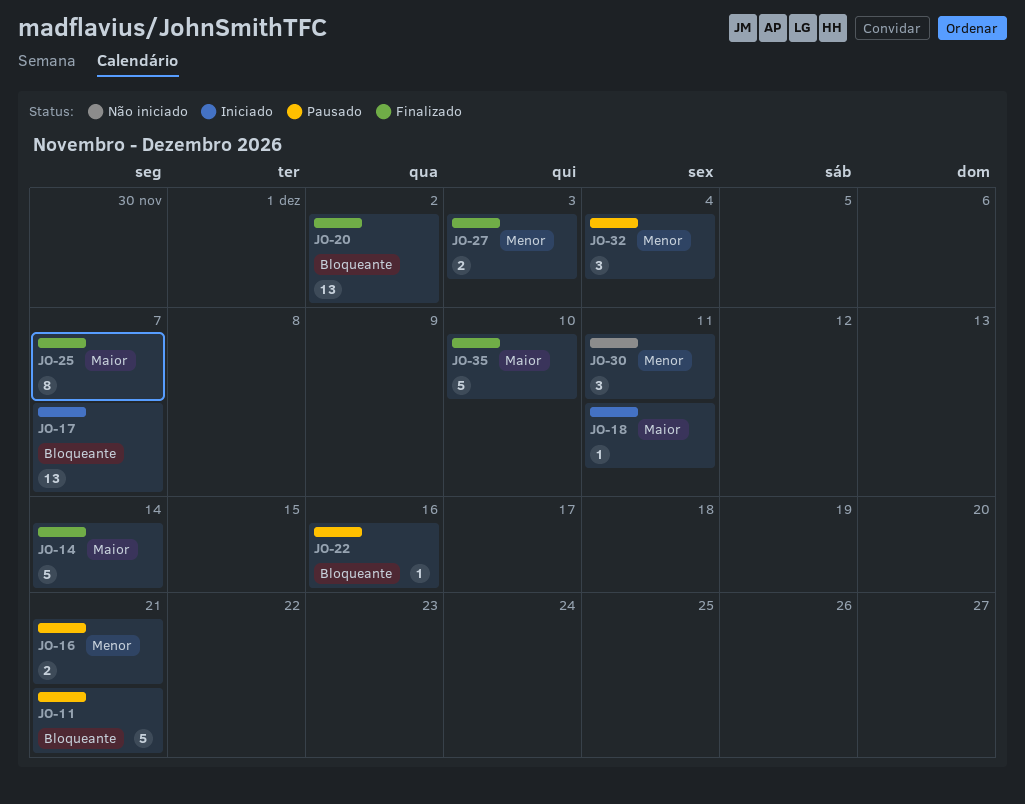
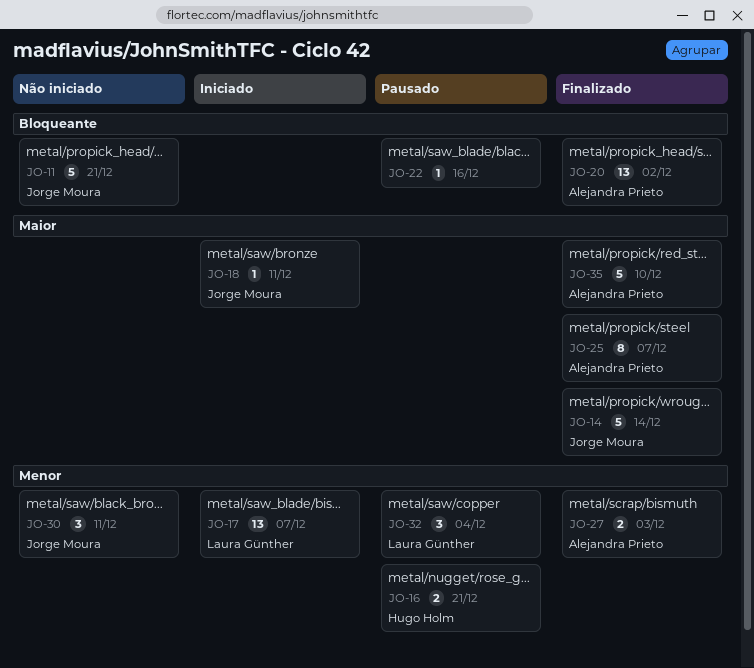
JO-11, status: Pausado -> Não iniciado
JO-17, priority: Bloqueante -> Menor

